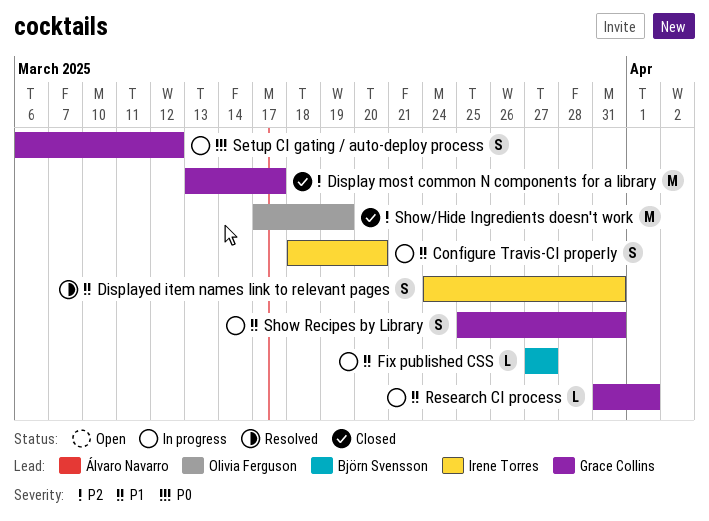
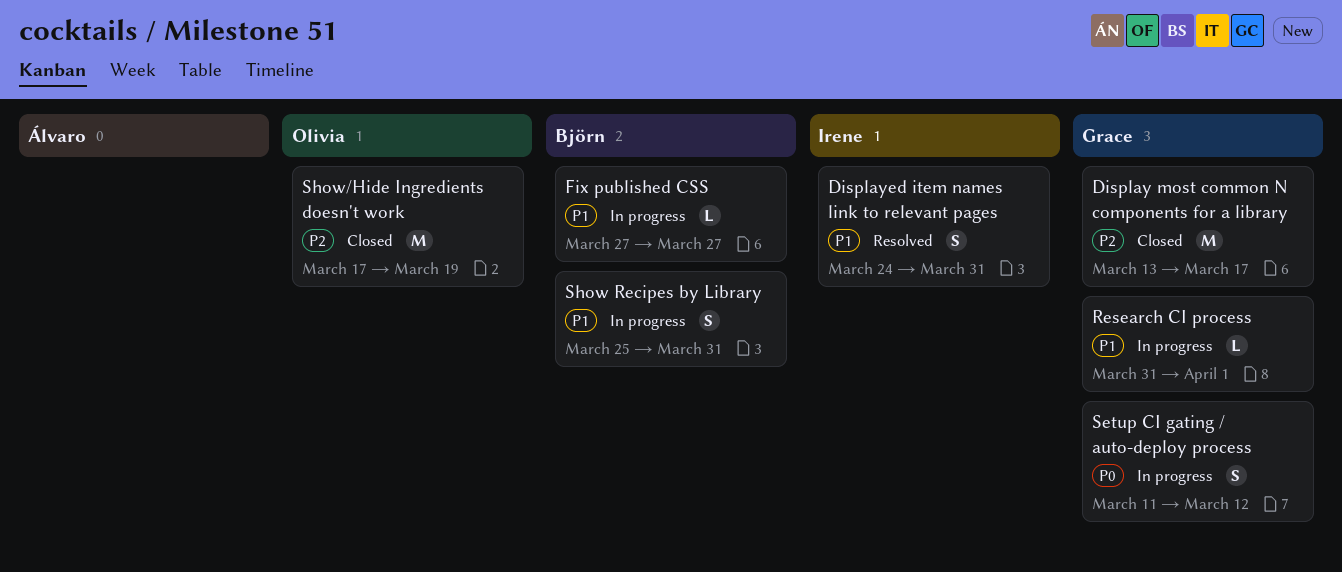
Configure Travis-CI properly: present -> none
Setup CI gating / auto-deploy process, start: Mar 6 -> Mar 11
Show Recipes by Library, owner: Grace Collins -> Björn Svensson

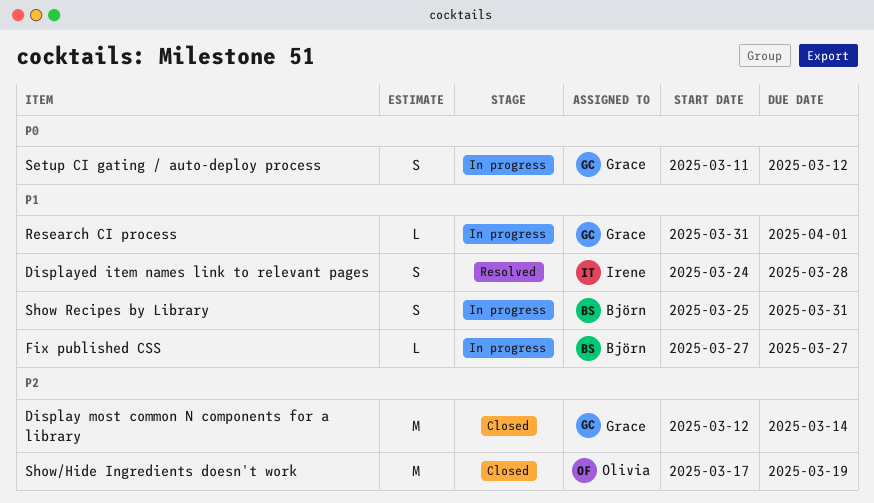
Display most common N components for a library, start: Mar 13 -> Mar 12
Display most common N components for a library, due: Mar 17 -> Mar 14
Displayed item names link to relevant pages, due: Mar 31 -> Mar 28

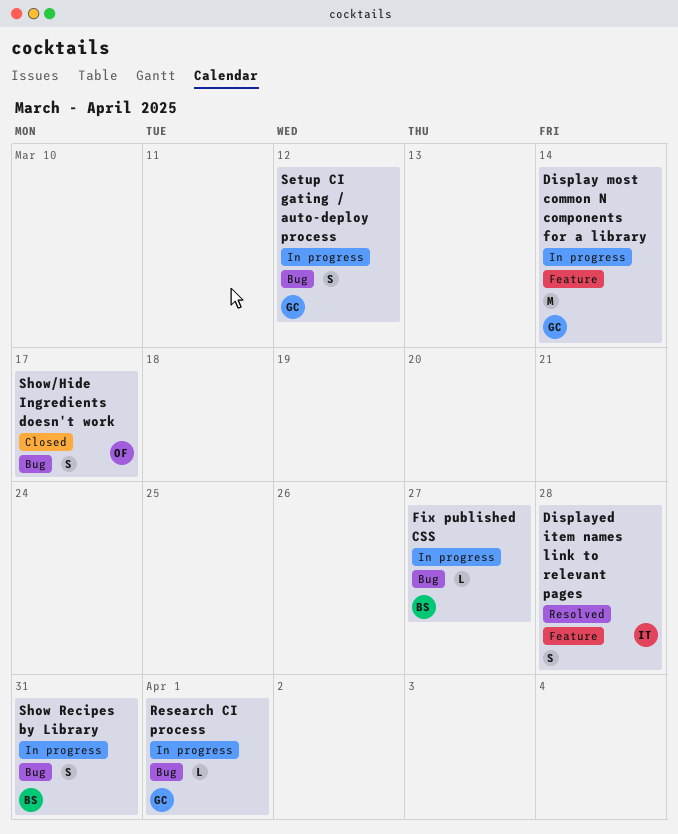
Display most common N components for a library, status: Closed -> In progress
Show/Hide Ingredients doesn't work, estimate: M -> S
Show/Hide Ingredients doesn't work, due: Mar 19 -> Mar 17

